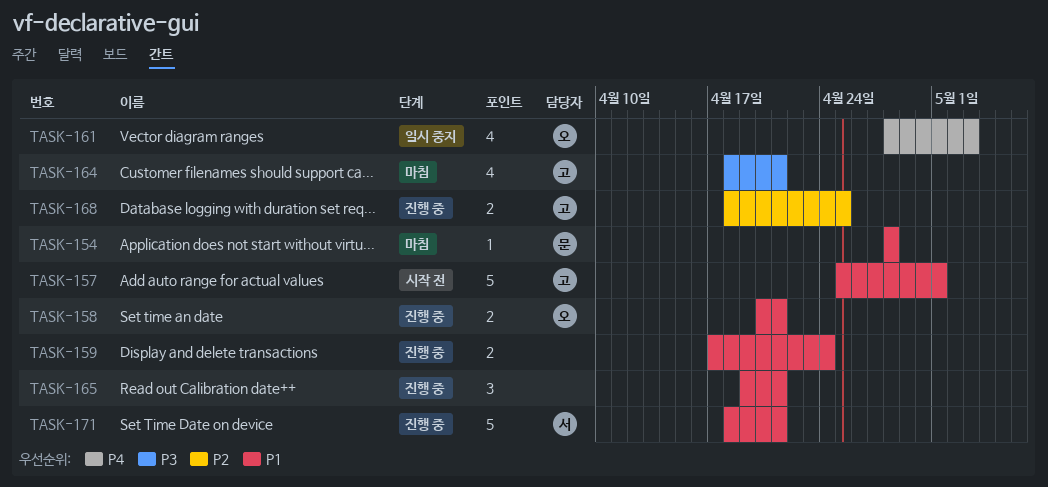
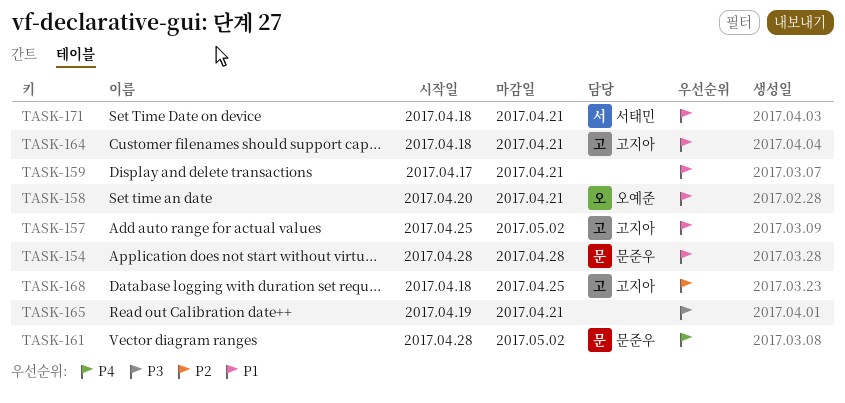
TASK-157, due: May 1 -> May 2
TASK-159, due: Apr 24 -> Apr 21
TASK-161, owner: 오예준 -> 문준우
TASK-161, due: May 3 -> May 2
TASK-164, priority: P3 -> P1
TASK-165, priority: P1 -> P3

